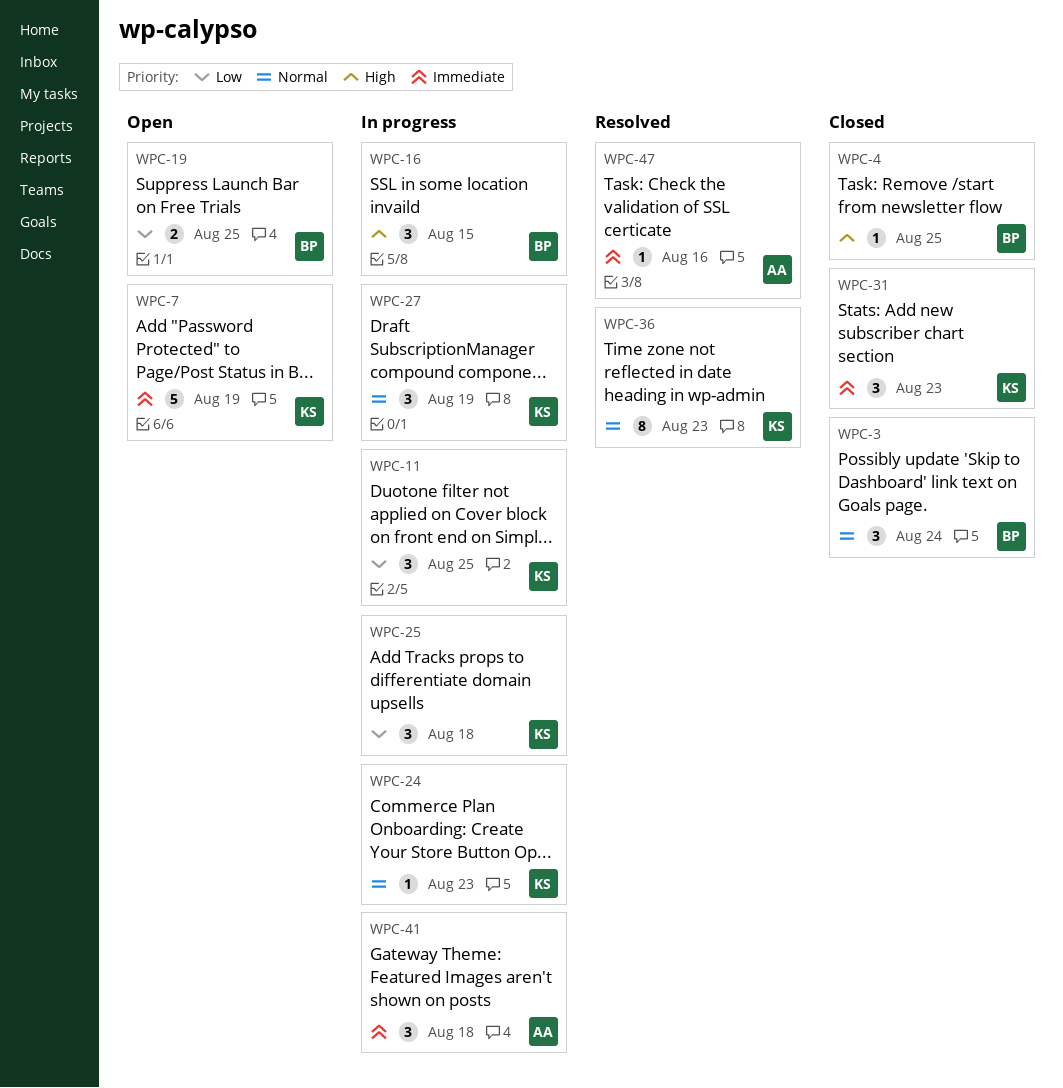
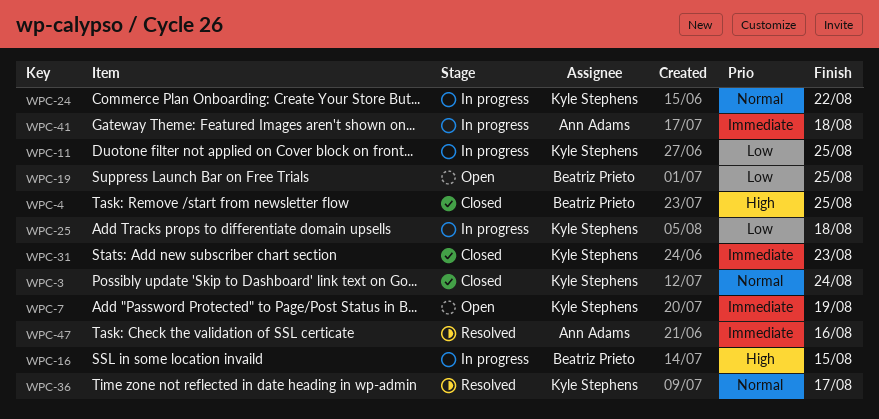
WPC-3, owner: Beatriz Prieto -> Kyle Stephens
WPC-24, due: Aug 23 -> Aug 22
WPC-27: present -> none
WPC-36, due: Aug 23 -> Aug 17

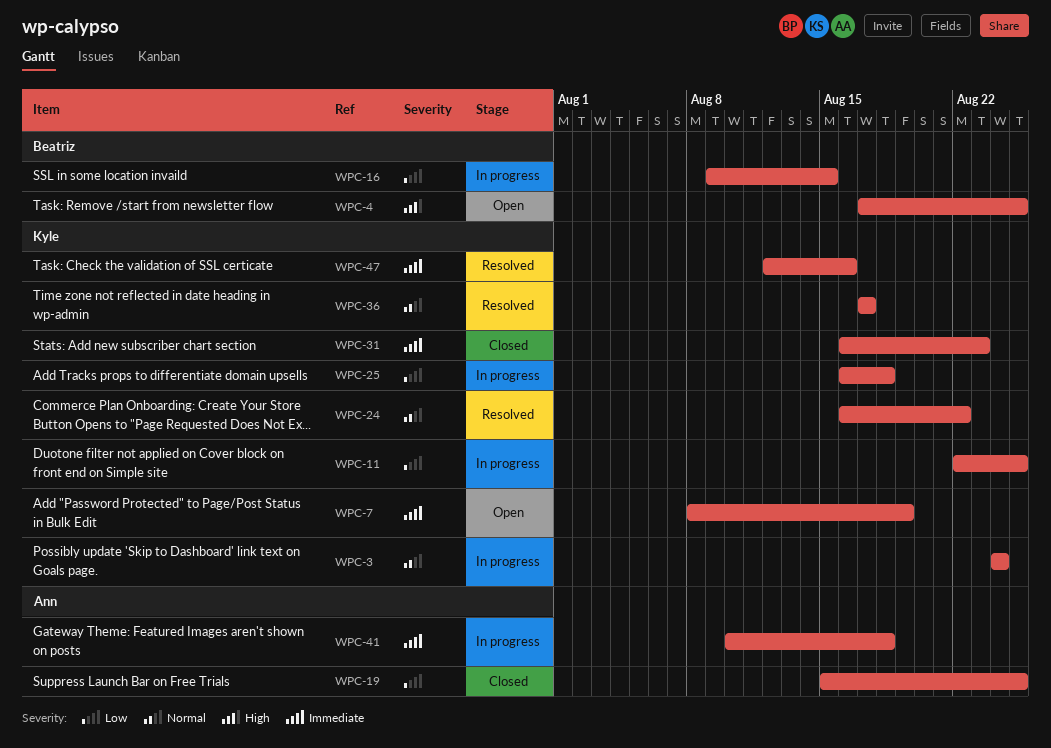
WPC-3, status: Closed -> In progress
WPC-4, status: Closed -> Open
WPC-16, priority: High -> Low
WPC-19, status: Open -> Closed
WPC-19, owner: Beatriz Prieto -> Ann Adams
WPC-24, status: In progress -> Resolved
WPC-47, owner: Ann Adams -> Kyle Stephens

